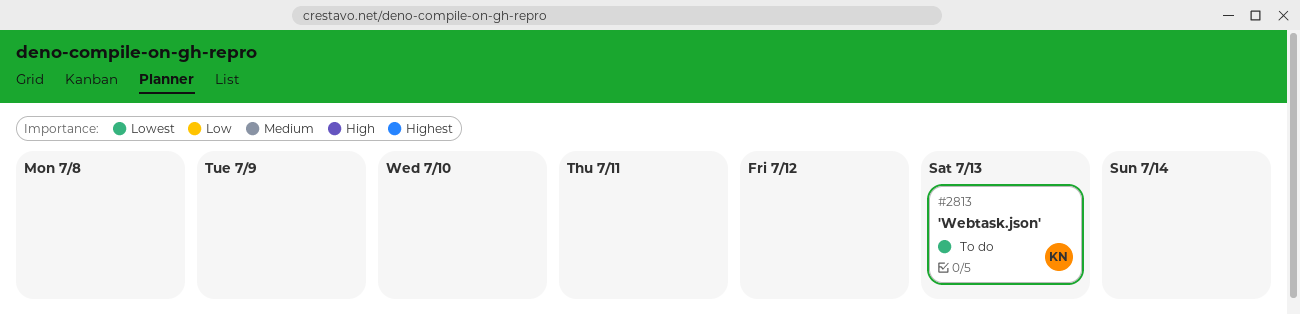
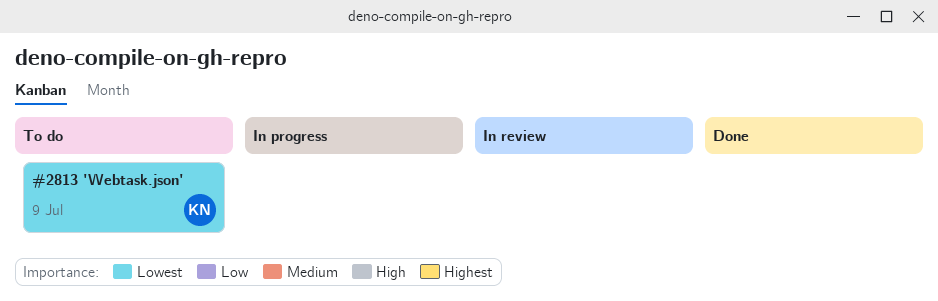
#2813, due: Jul 13 -> Jul 9

